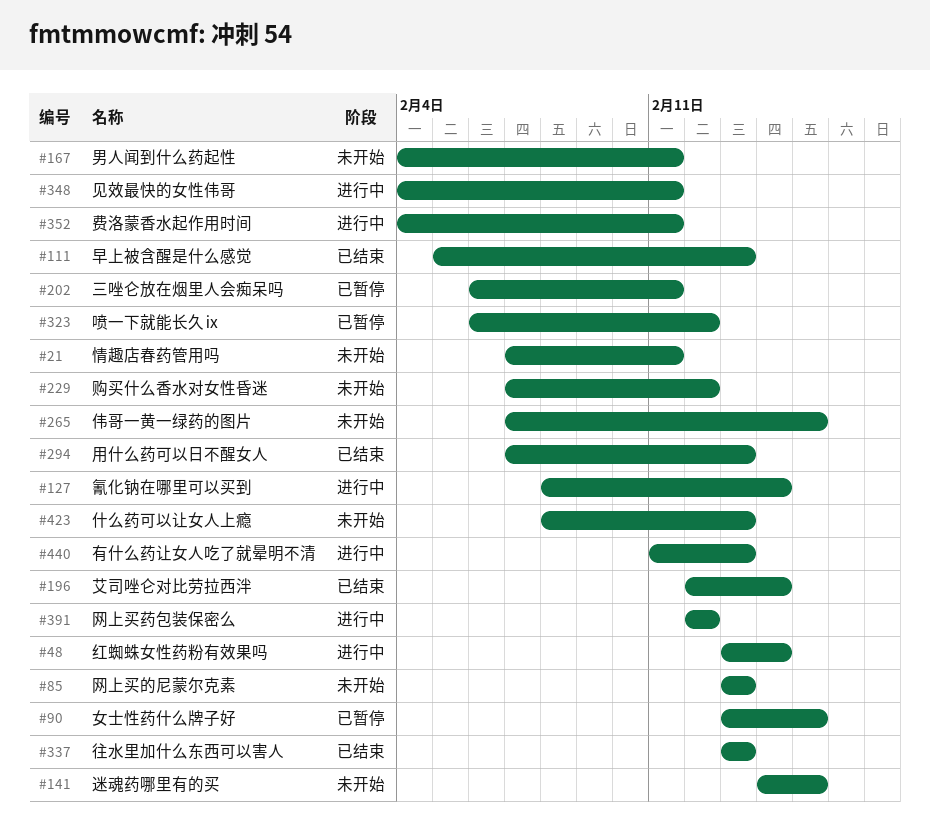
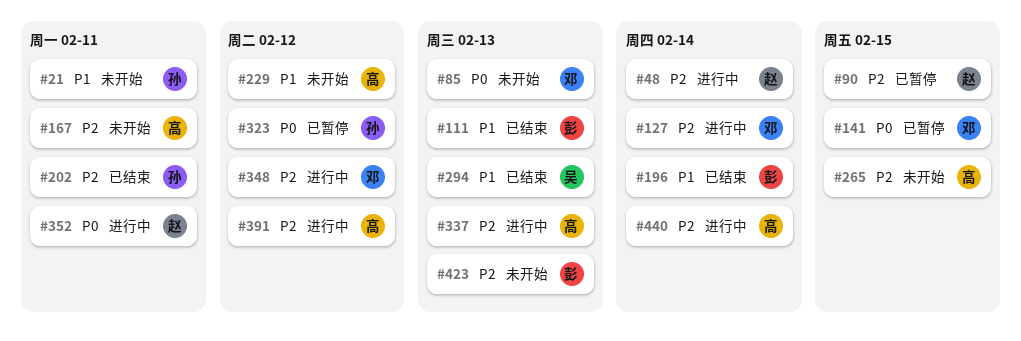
#141, status: 未开始 -> 已暂停
#202, status: 已暂停 -> 已结束
#337, status: 已结束 -> 进行中
#348, due: Feb 11 -> Feb 12
#440, due: Feb 13 -> Feb 14

